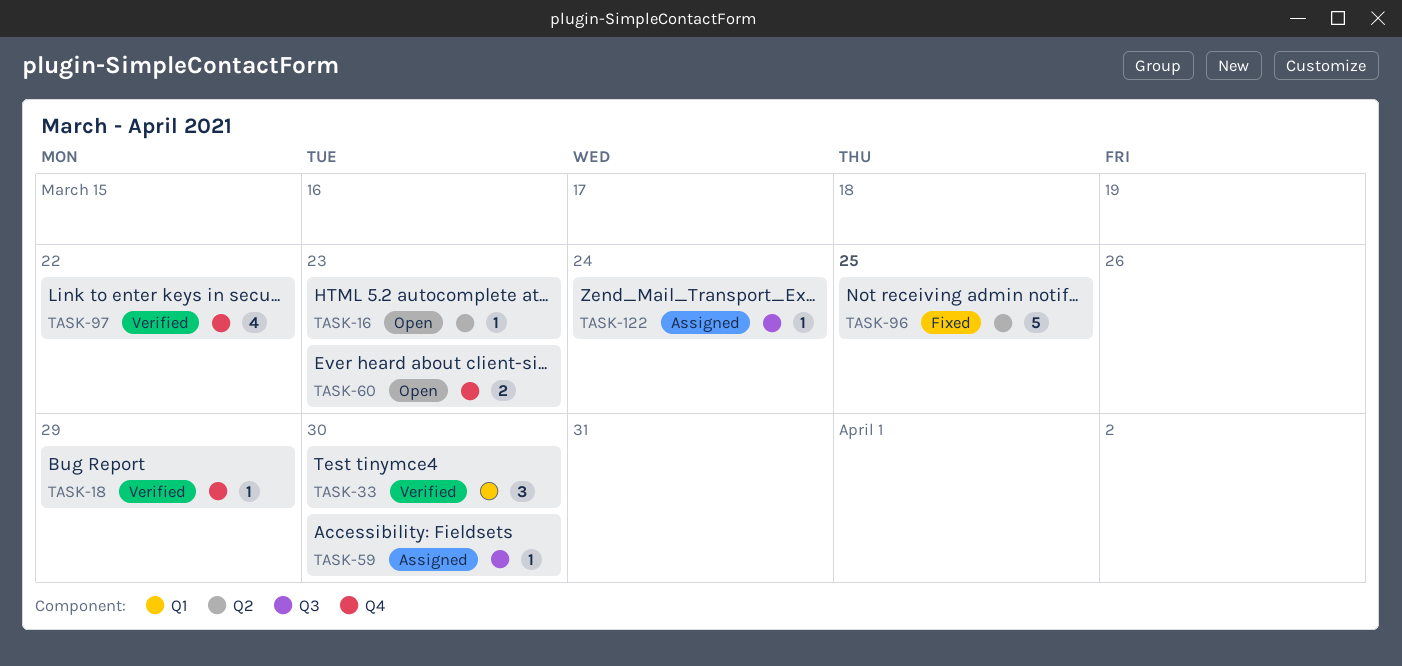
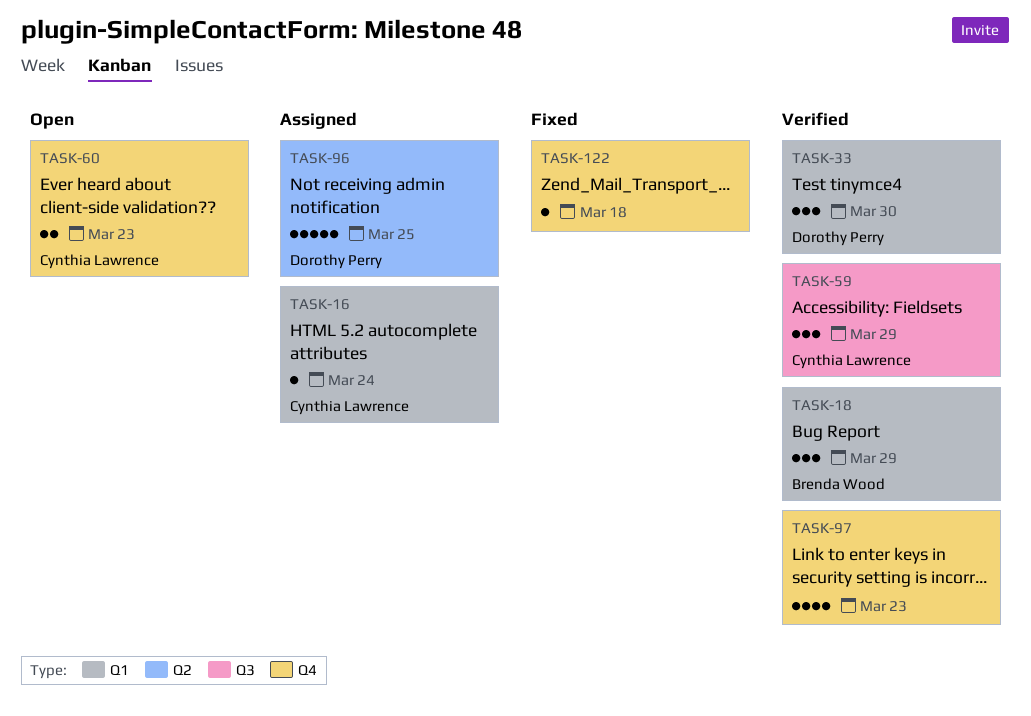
TASK-16, status: Open -> Assigned
TASK-16, label: Q2 -> Q1
TASK-16, due: Mar 23 -> Mar 24
TASK-18, label: Q4 -> Q1
TASK-18, estimate: 1 -> 3
TASK-59, status: Assigned -> Verified
TASK-59, estimate: 1 -> 3
TASK-59, due: Mar 30 -> Mar 29
TASK-96, status: Fixed -> Assigned
TASK-97, due: Mar 22 -> Mar 23
TASK-122, status: Assigned -> Fixed
TASK-122, label: Q3 -> Q4
TASK-122, due: Mar 24 -> Mar 18

